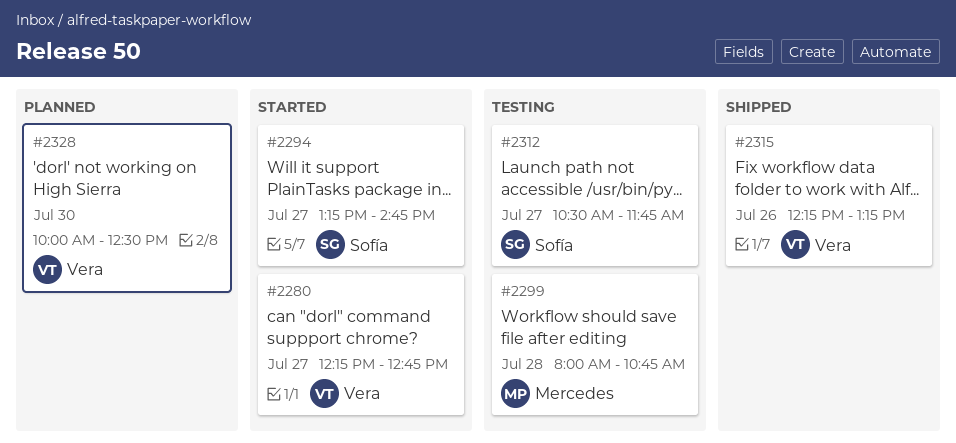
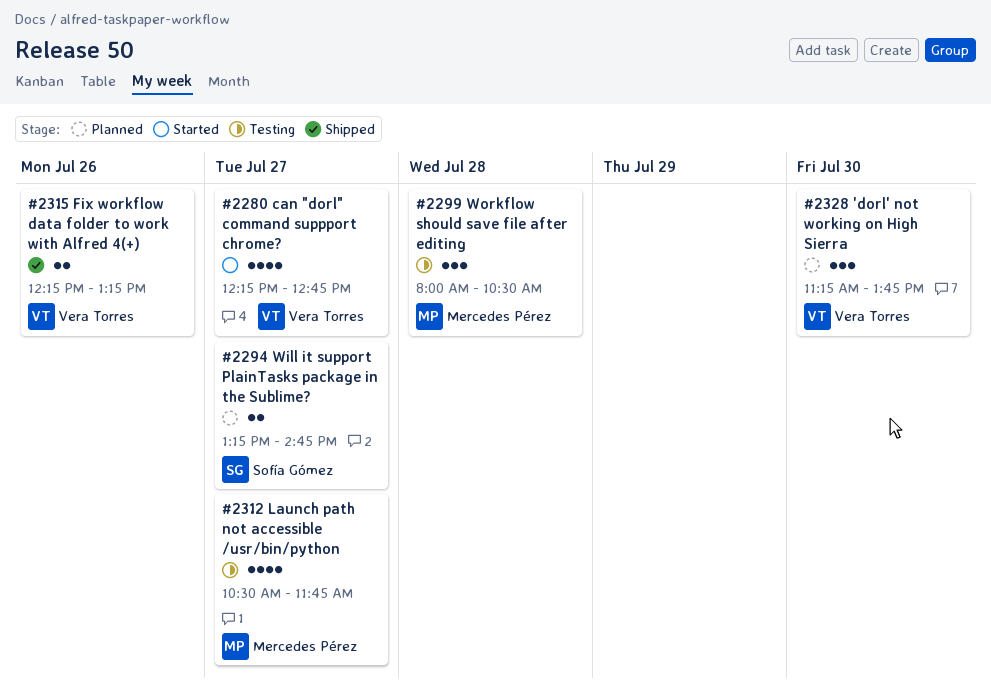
#2294, status: Started -> Planned
#2299, ends: 10:45 -> 10:30
#2312, owner: Sofía Gómez -> Mercedes Pérez
#2328, begins: 10:00 -> 11:15
#2328, ends: 12:30 -> 13:45

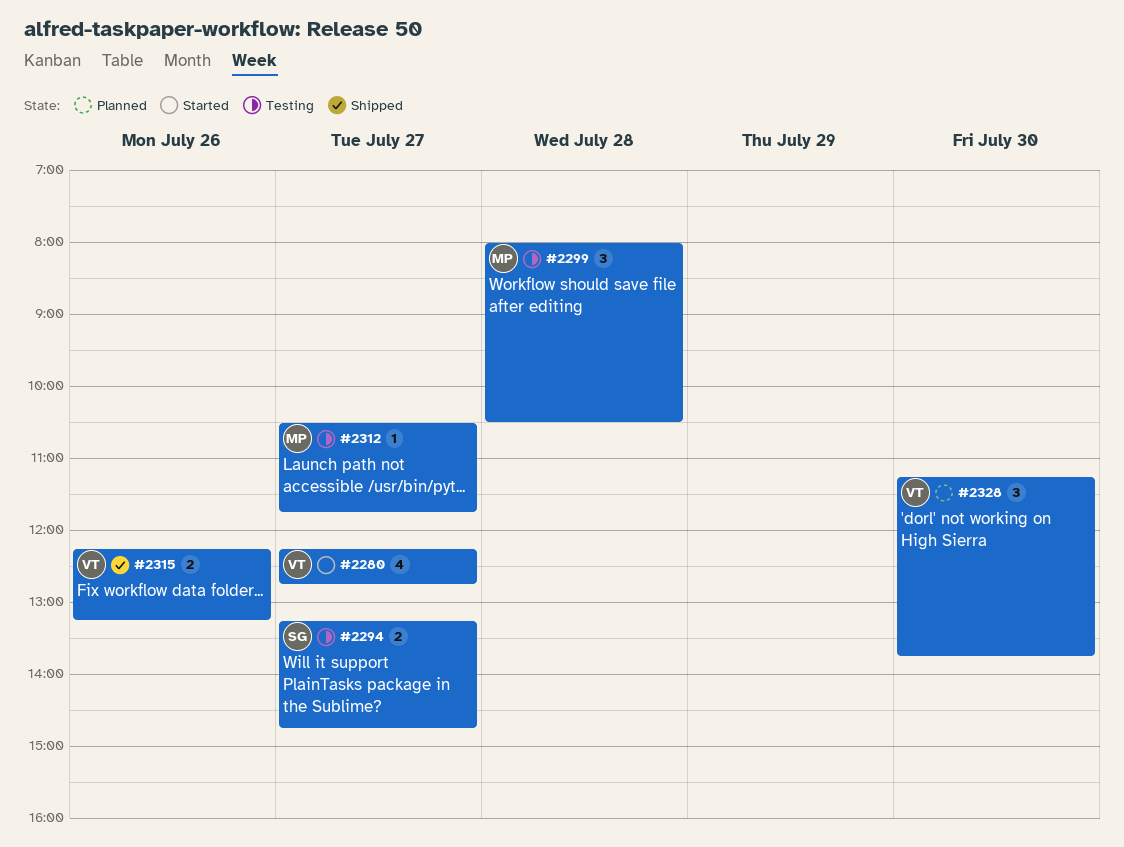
#2294, status: Planned -> Testing
#2312, estimate: 4 -> 1

